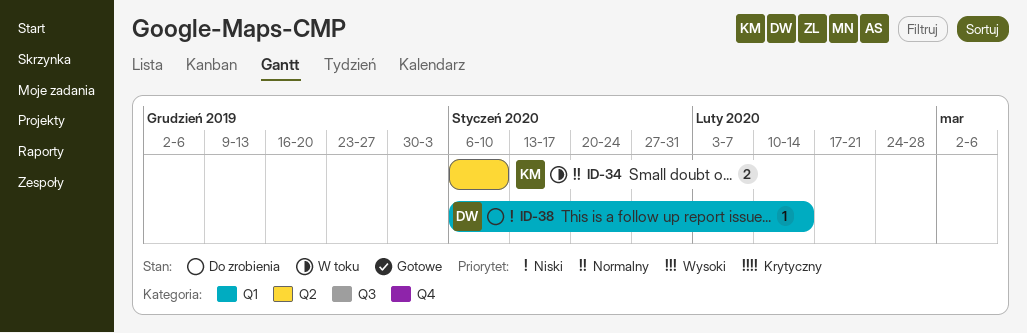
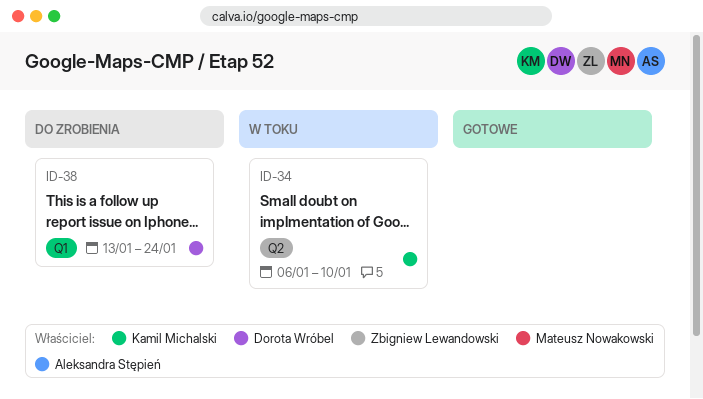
ID-38, start: Jan 6 -> Jan 13
ID-38, due: Feb 14 -> Jan 24

